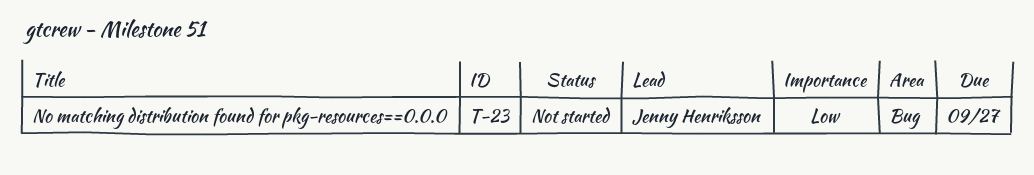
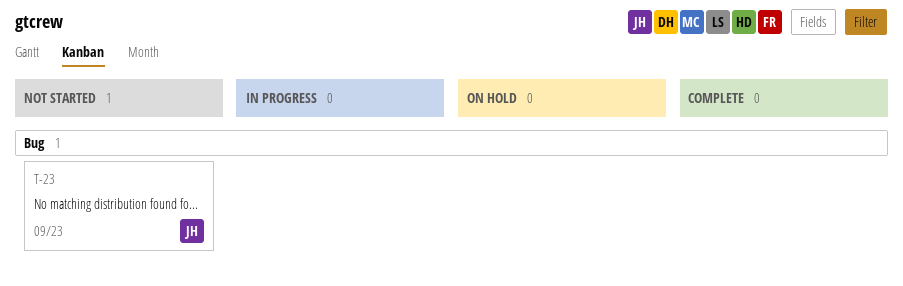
T-23, due: Sep 27 -> Sep 23

